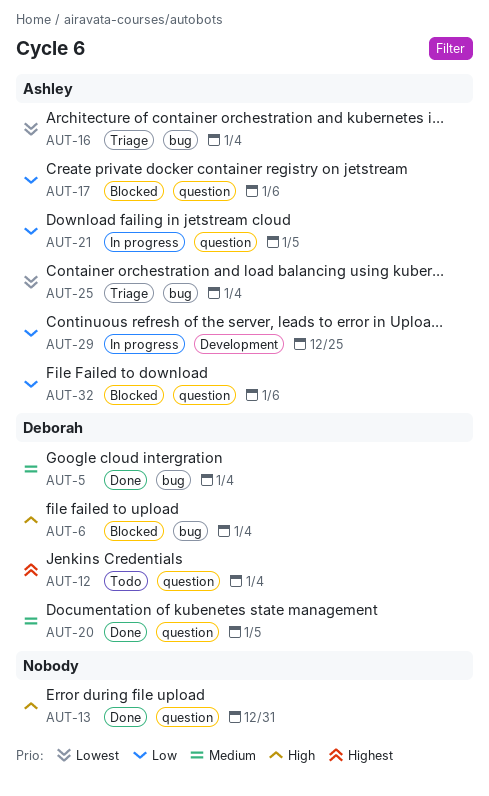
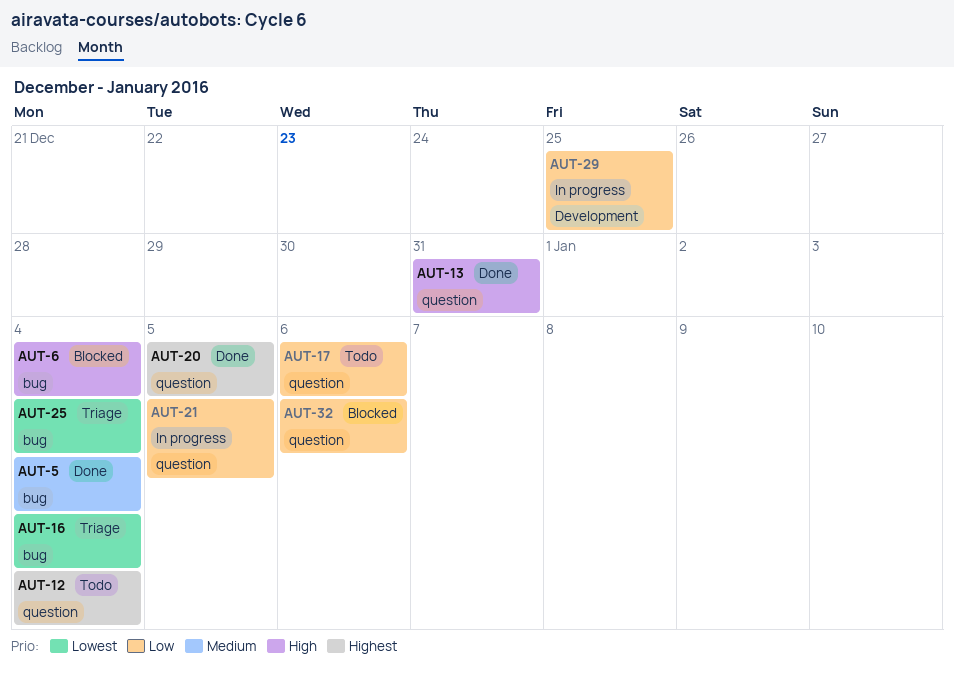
AUT-17, status: Blocked -> Todo
AUT-20, priority: Medium -> Highest

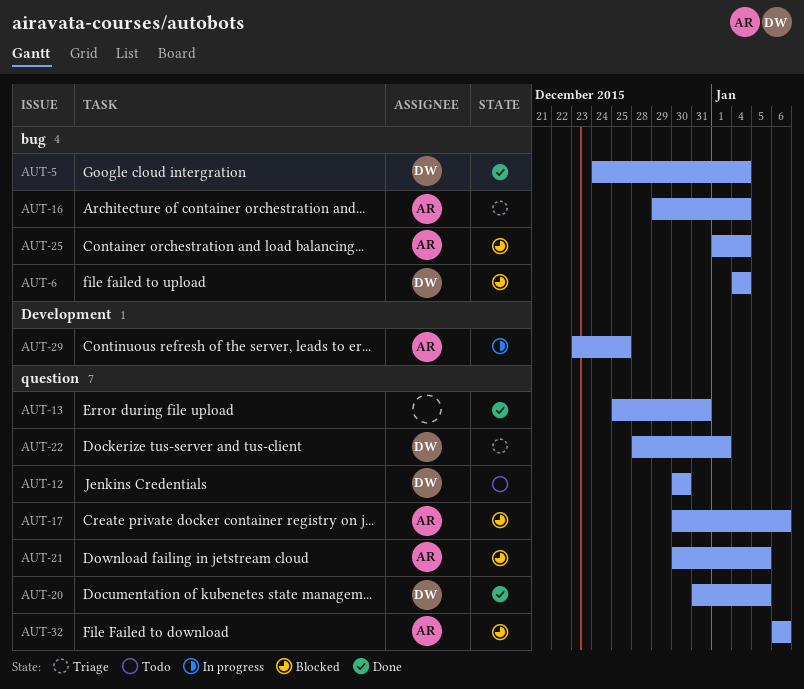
AUT-12, due: Jan 4 -> Dec 30
AUT-17, status: Todo -> Blocked
AUT-21, status: In progress -> Blocked
AUT-22: none -> present
AUT-25, status: Triage -> Blocked

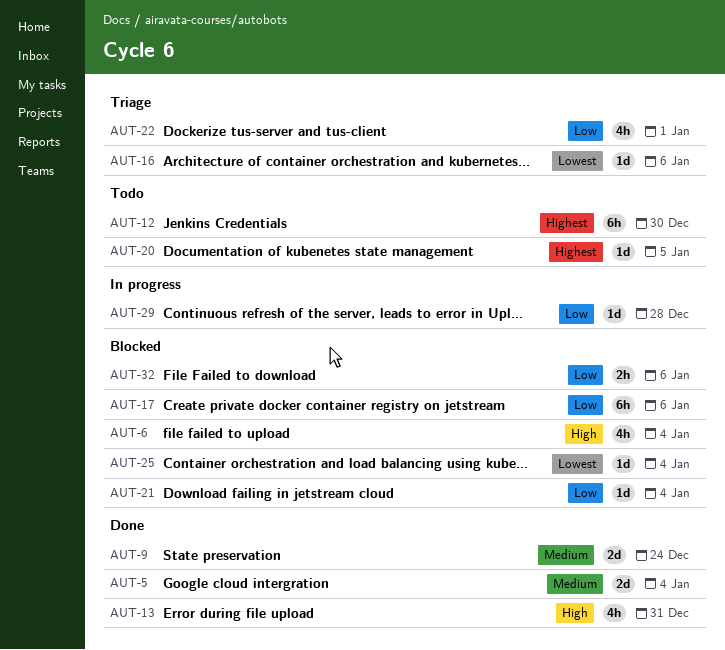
AUT-9: none -> present
AUT-16, due: Jan 4 -> Jan 6
AUT-20, status: Done -> Todo
AUT-21, due: Jan 5 -> Jan 4
AUT-29, due: Dec 25 -> Dec 28

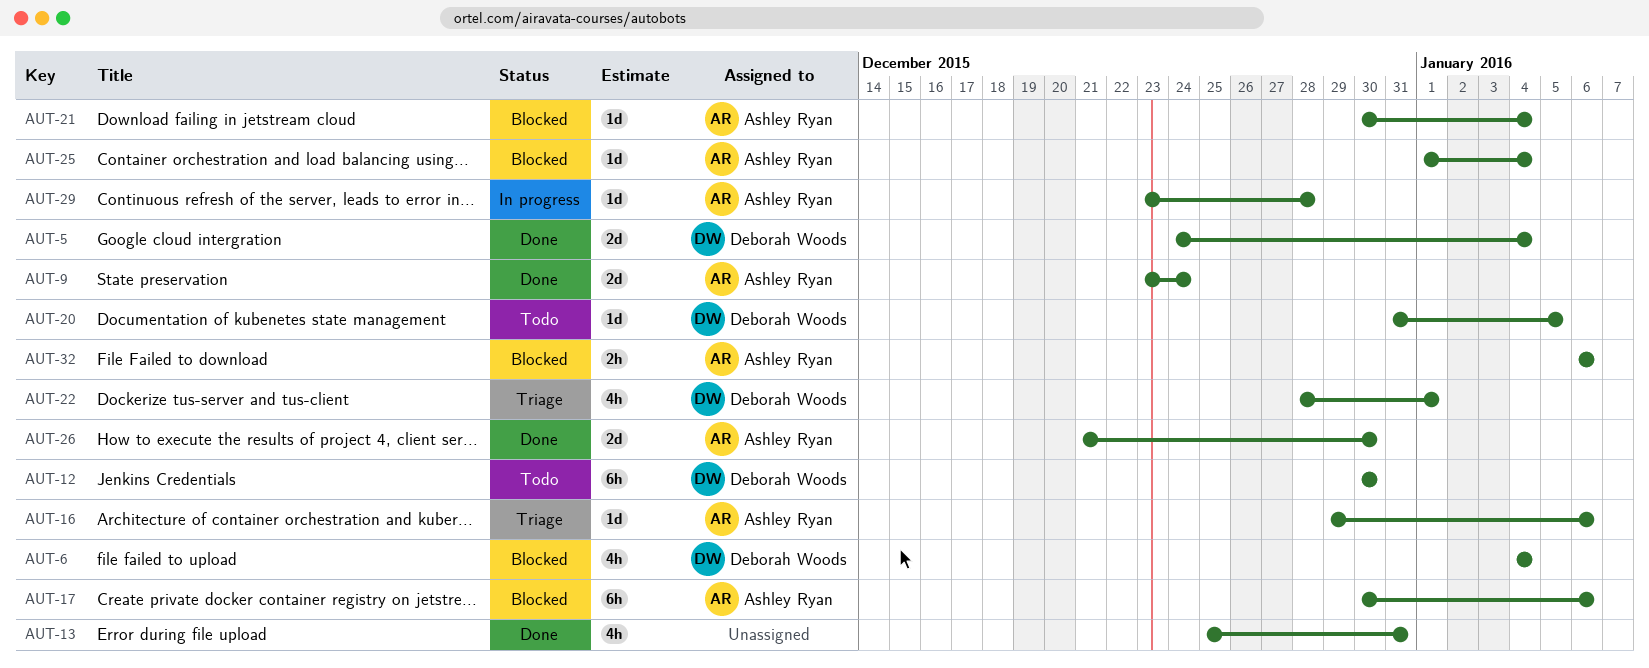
AUT-26: none -> present

